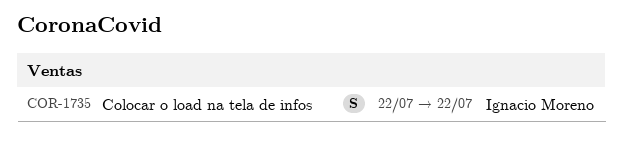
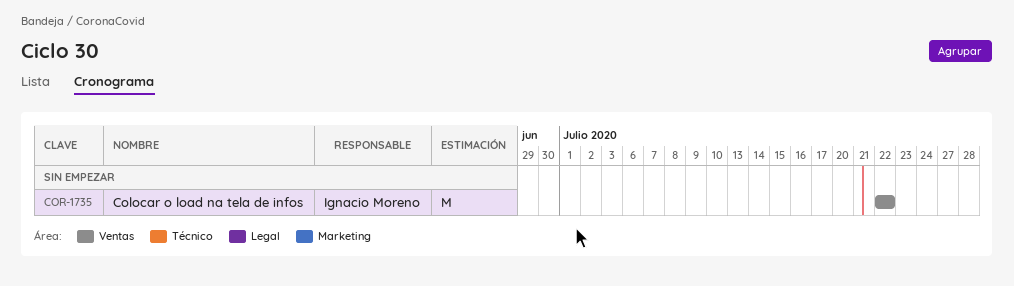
COR-1735, estimate: S -> M

